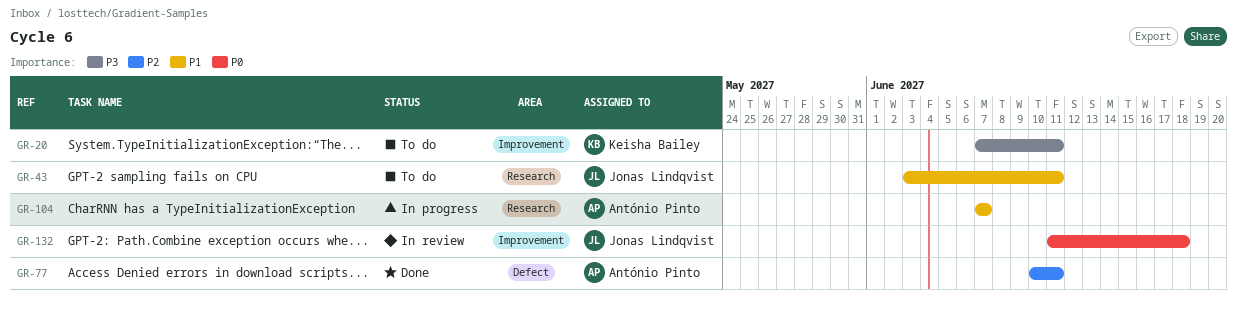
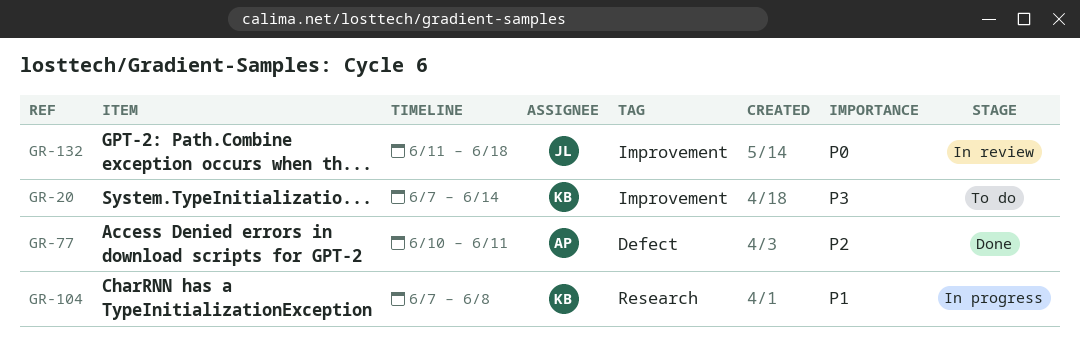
GR-20, due: Jun 11 -> Jun 14
GR-43: present -> none
GR-104, owner: António Pinto -> Keisha Bailey
GR-104, due: Jun 7 -> Jun 8

